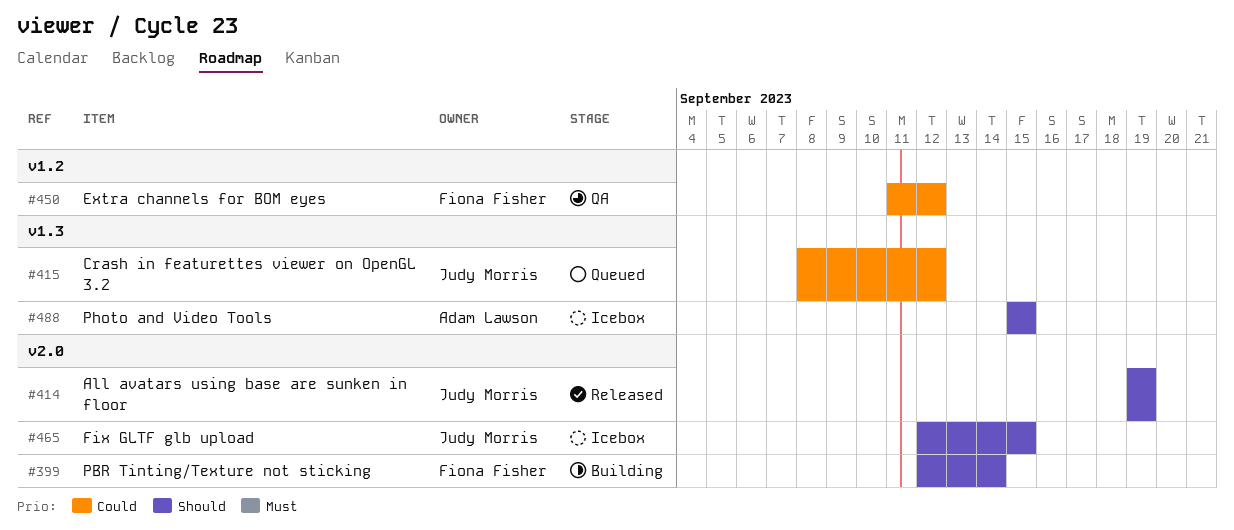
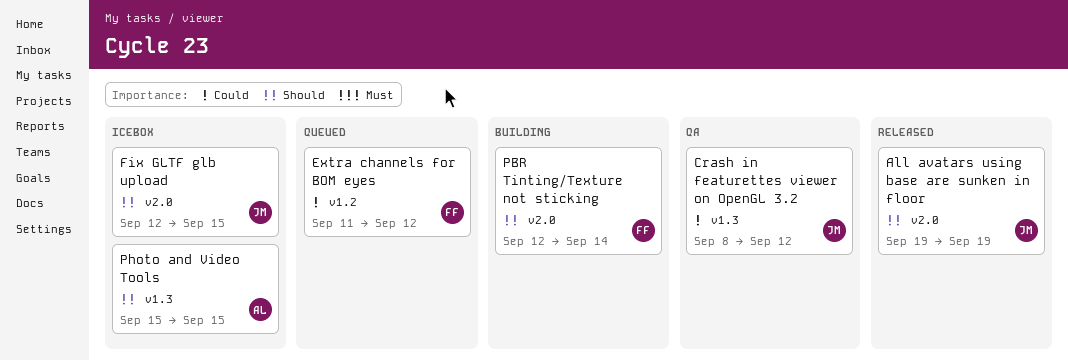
Crash in featurettes viewer on OpenGL 3.2, status: Queued -> QA
Extra channels for BOM eyes, status: QA -> Queued

